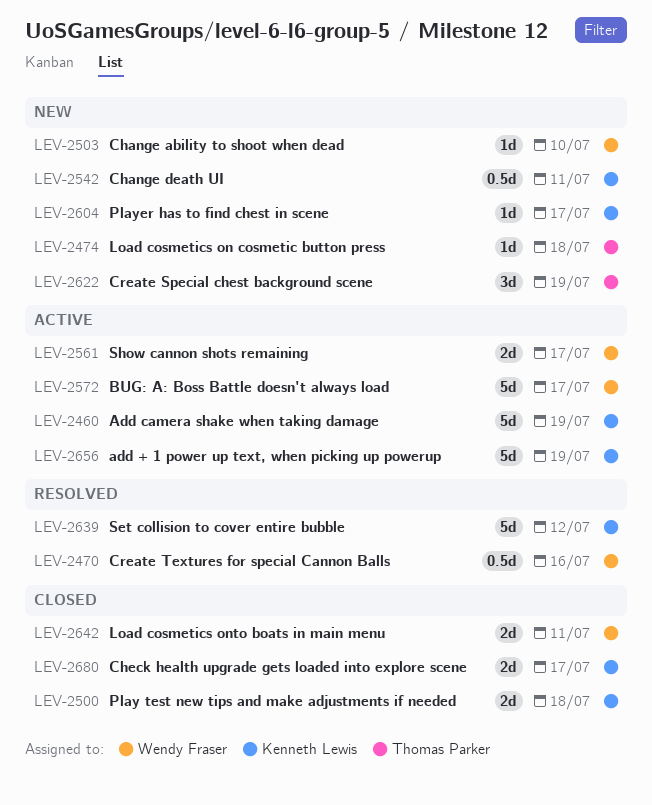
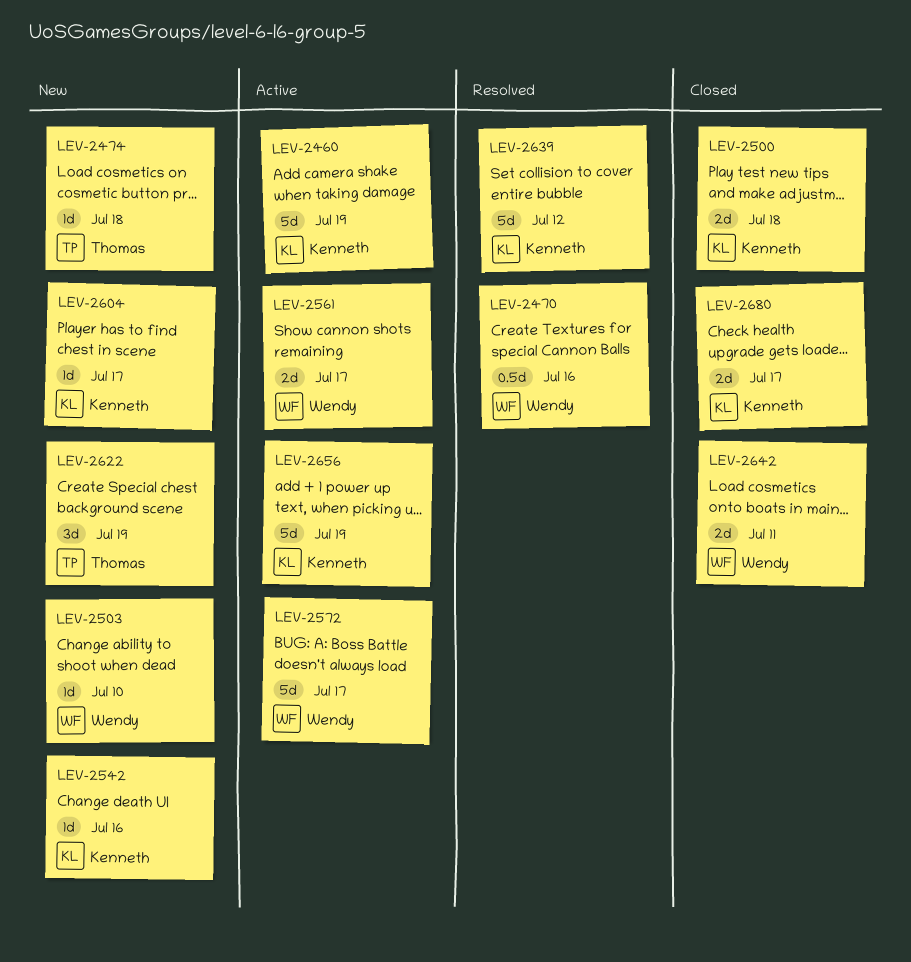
LEV-2542, estimate: 0.5d -> 1d
LEV-2542, due: Jul 11 -> Jul 16

